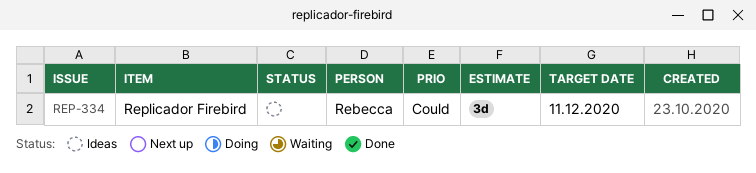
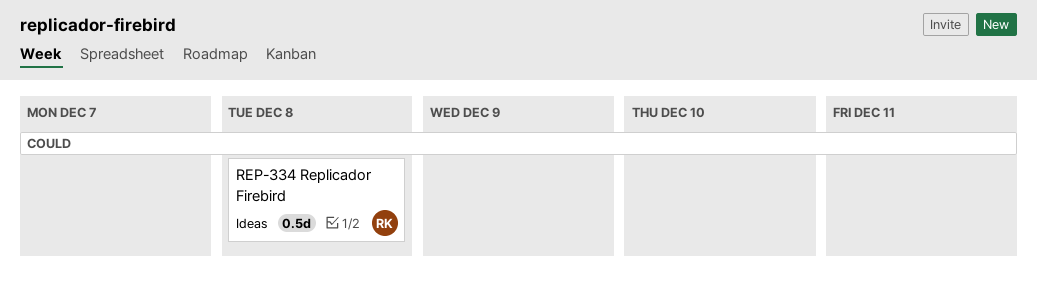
REP-334, estimate: 3d -> 0.5d
REP-334, due: Dec 11 -> Dec 8

